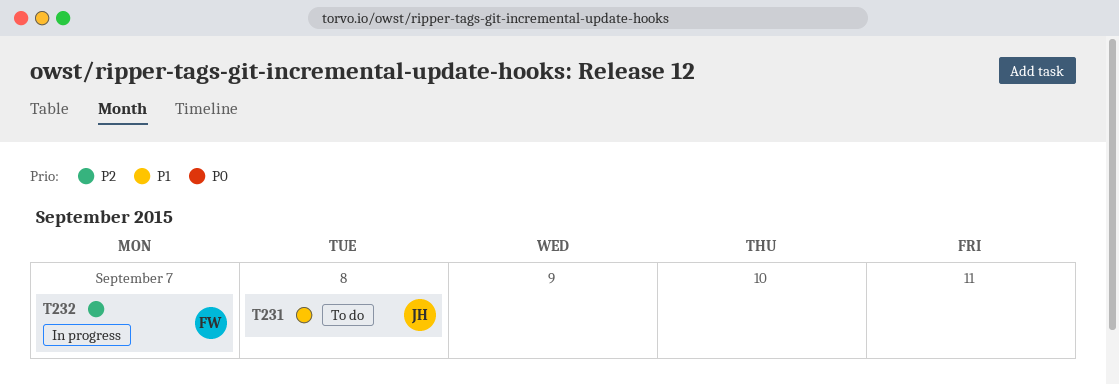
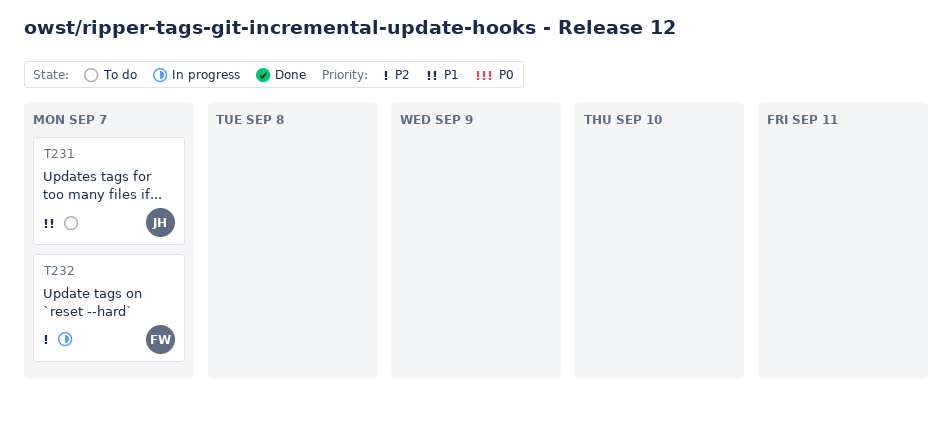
T231, due: Sep 8 -> Sep 7

